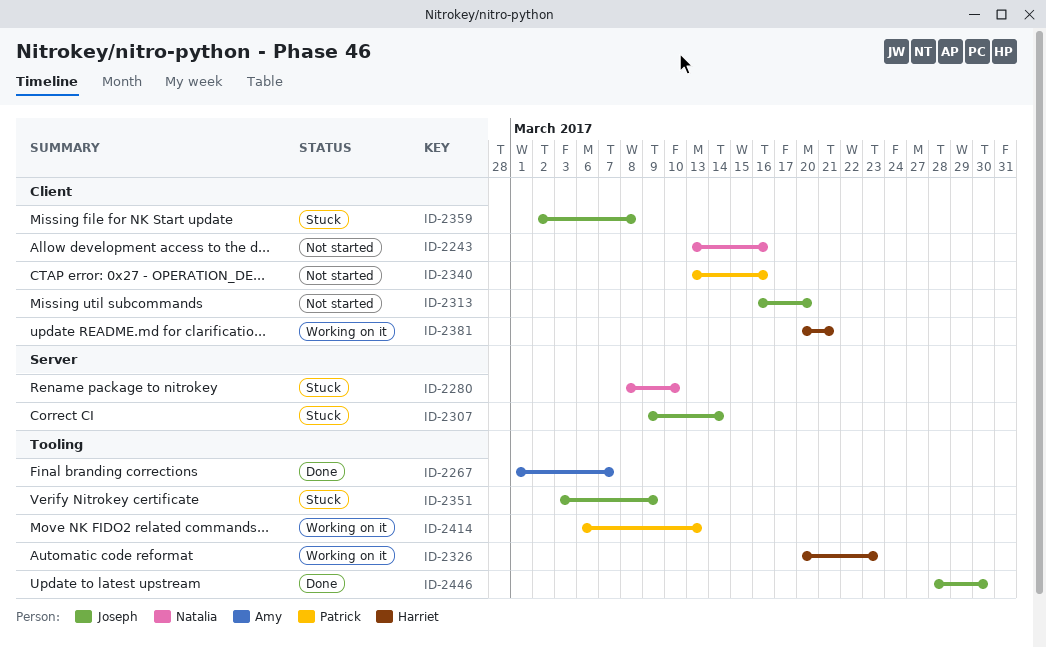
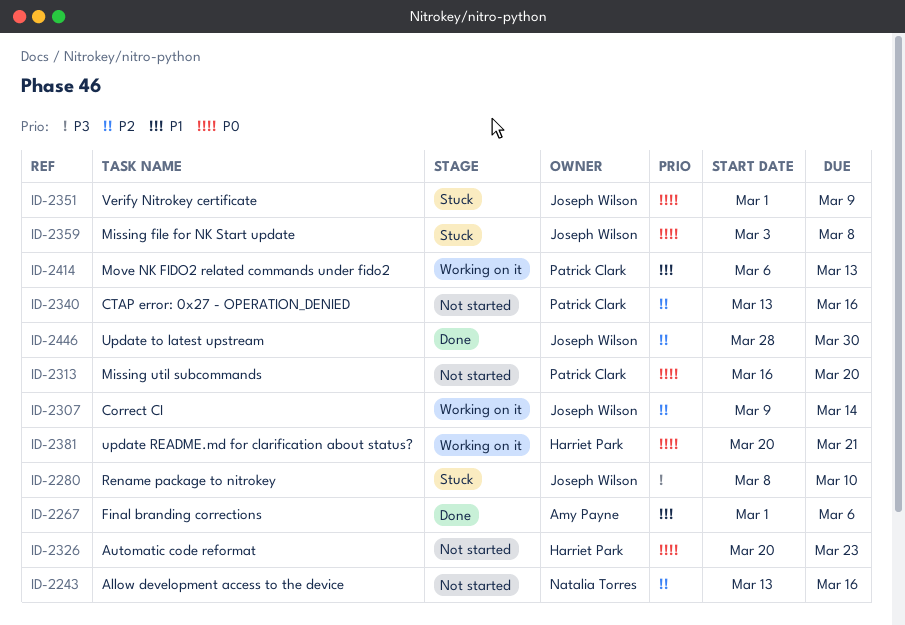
ID-2267, due: Mar 7 -> Mar 6
ID-2280, owner: Natalia Torres -> Joseph Wilson
ID-2307, status: Stuck -> Working on it
ID-2313, owner: Joseph Wilson -> Patrick Clark
ID-2326, status: Working on it -> Not started
ID-2351, start: Mar 3 -> Mar 1
ID-2359, start: Mar 2 -> Mar 3

